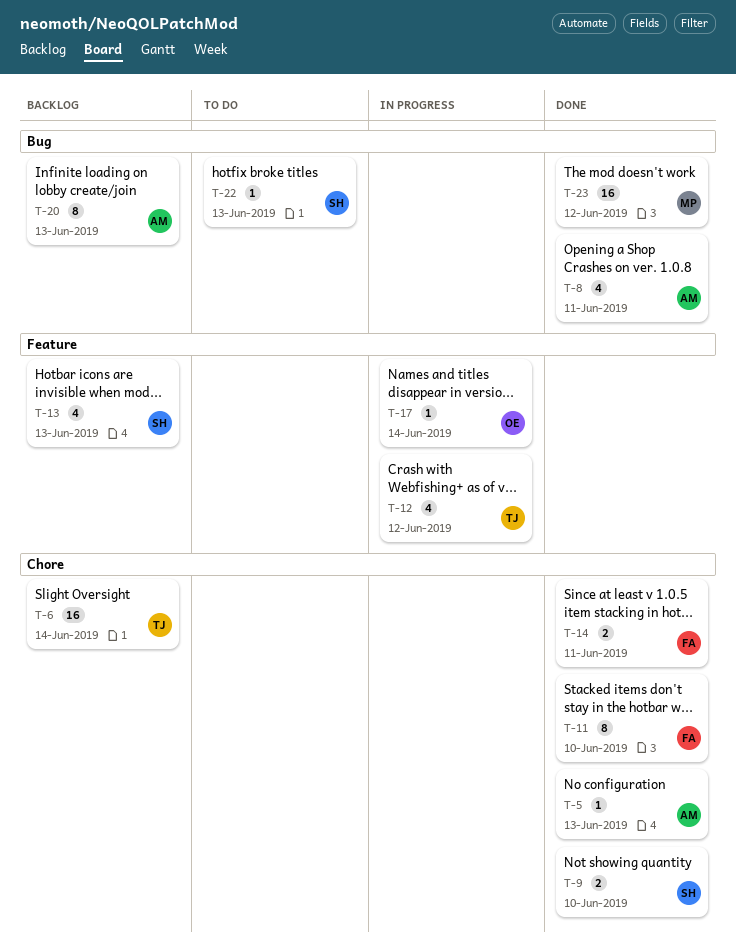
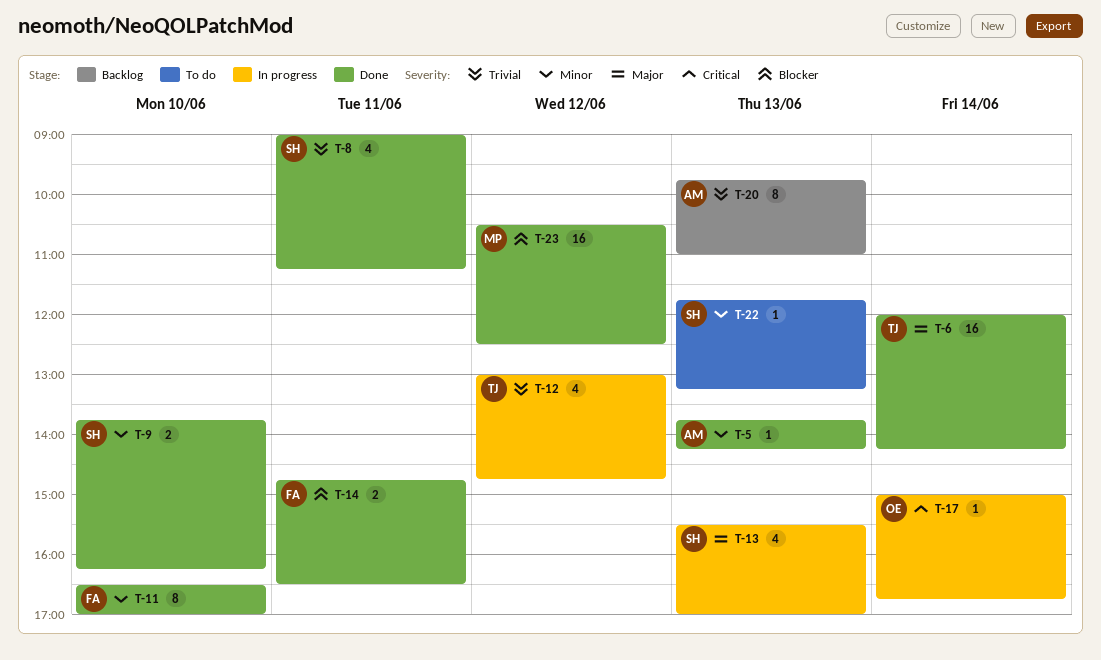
T-6, status: Backlog -> Done
T-8, owner: AM -> SH
T-13, status: Backlog -> In progress

